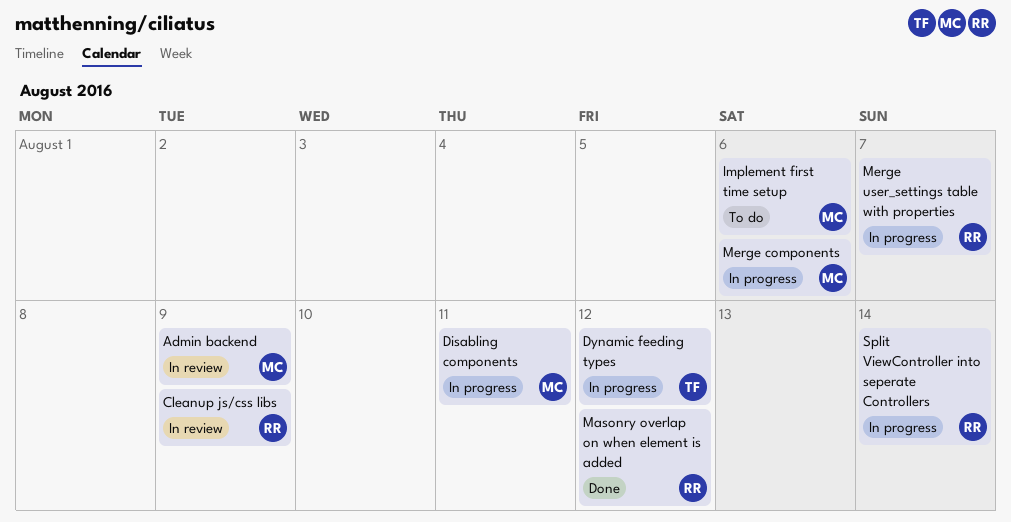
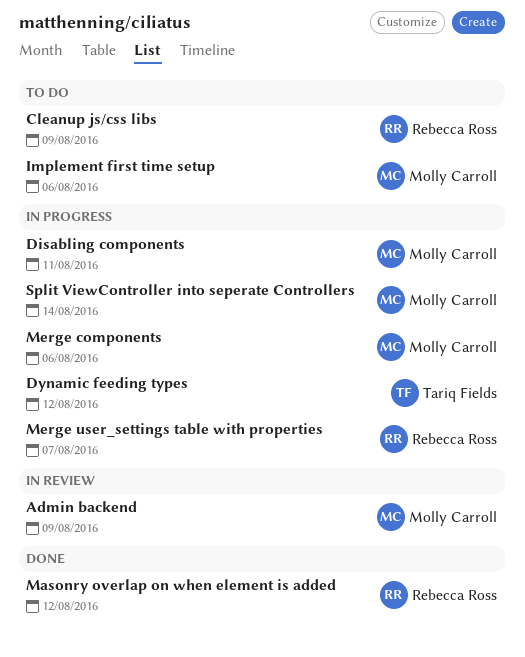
Cleanup js/css libs, status: In review -> To do
Split ViewController into seperate Controllers, owner: Rebecca Ross -> Molly Carroll

